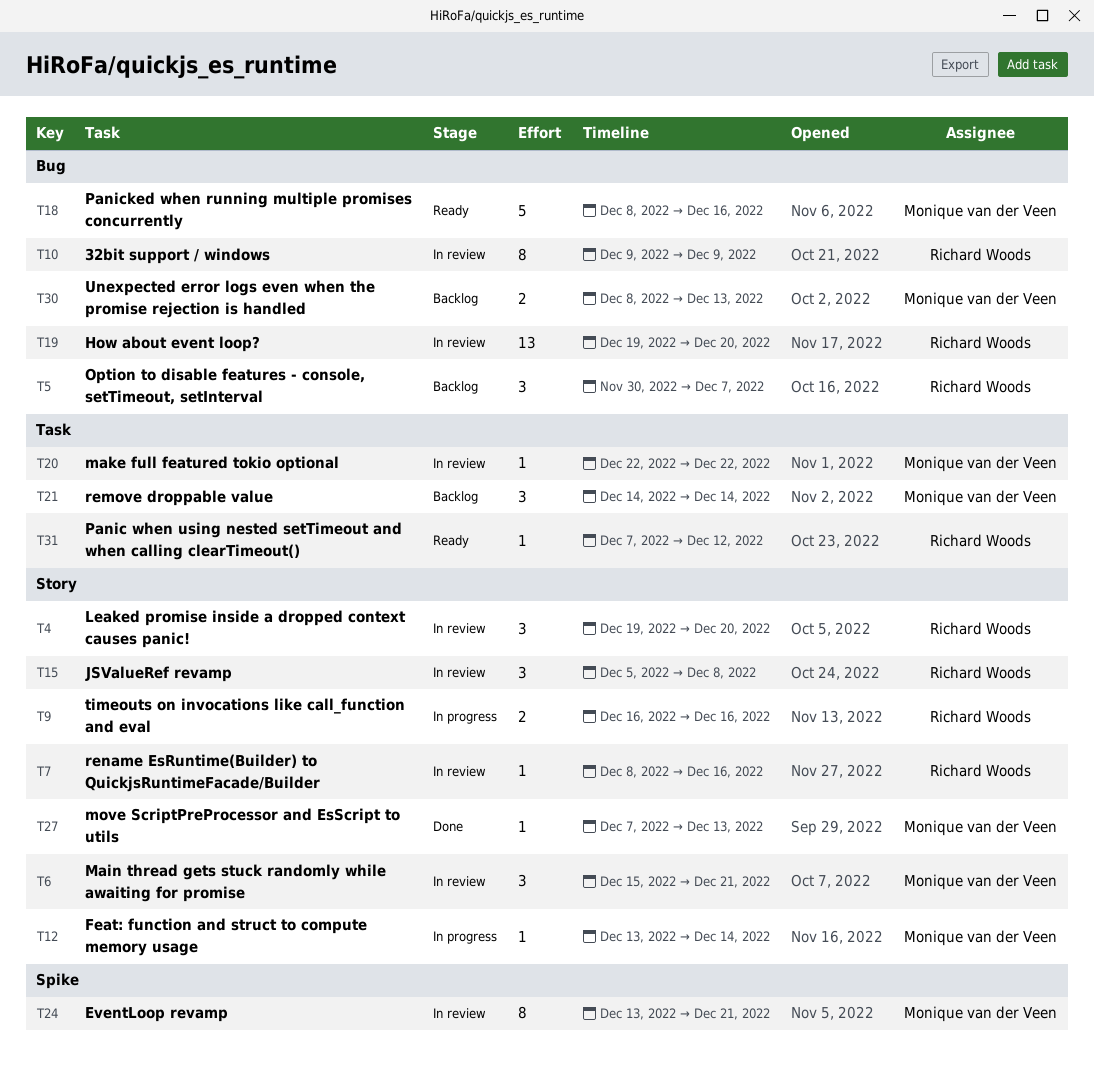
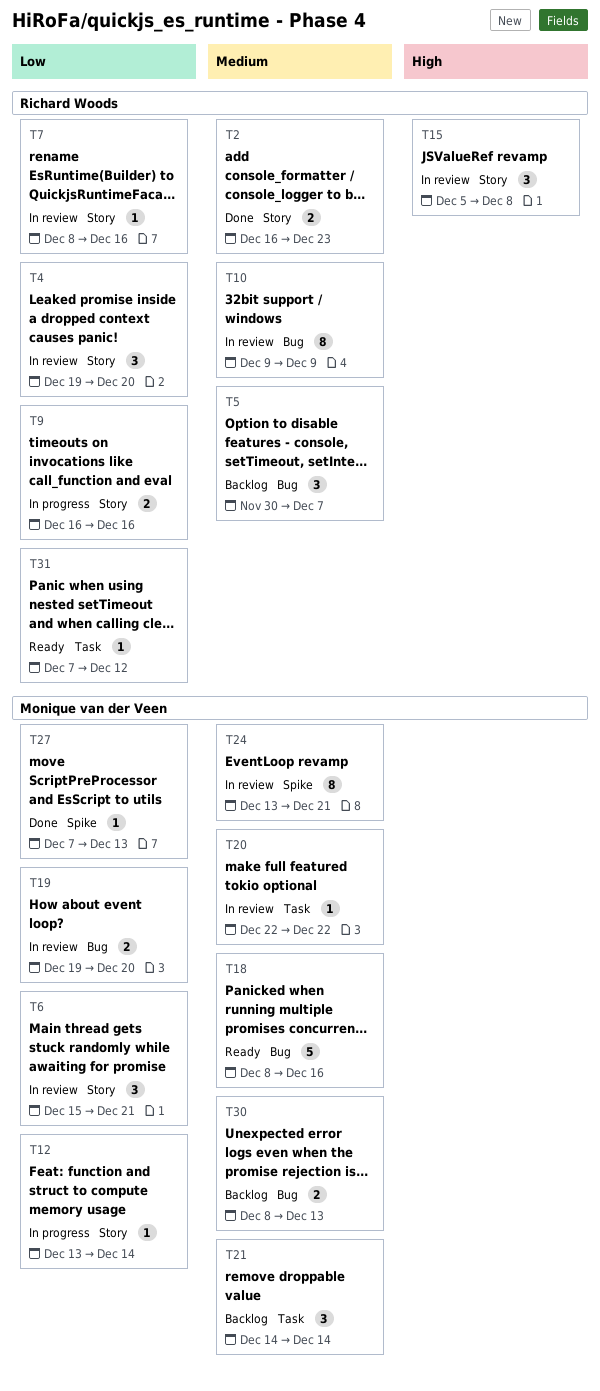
T2: none -> present
T19, owner: Richard Woods -> Monique van der Veen
T19, estimate: 13 -> 2
T27, label: Story -> Spike

